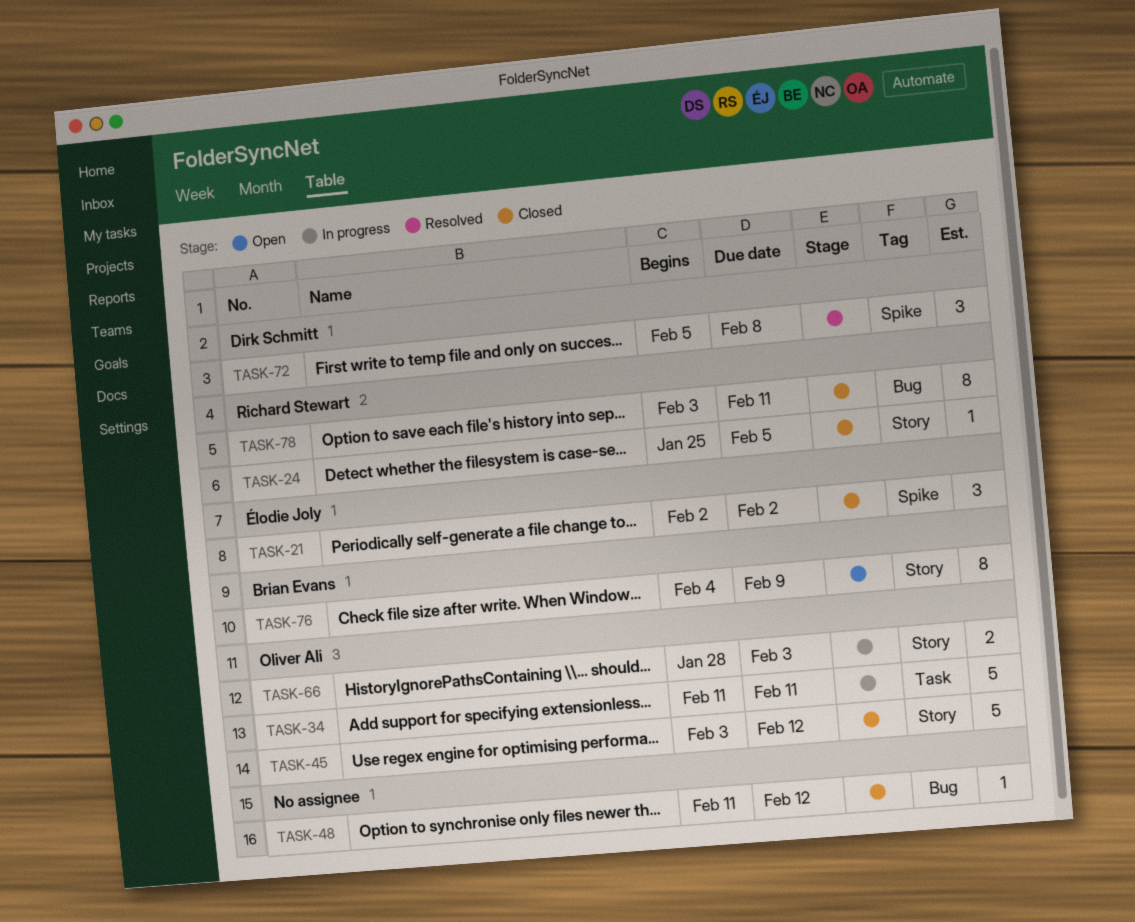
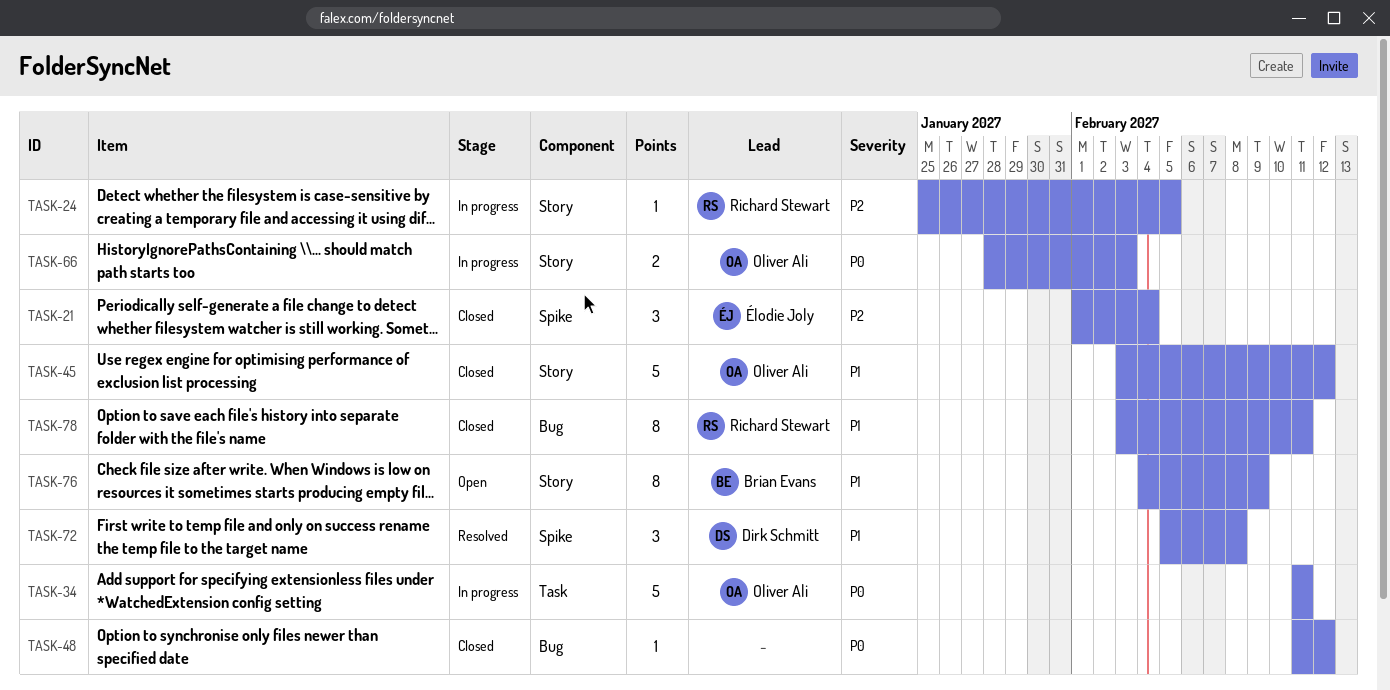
TASK-21, start: Feb 2 -> Feb 1
TASK-21, due: Feb 2 -> Feb 4
TASK-24, status: Closed -> In progress

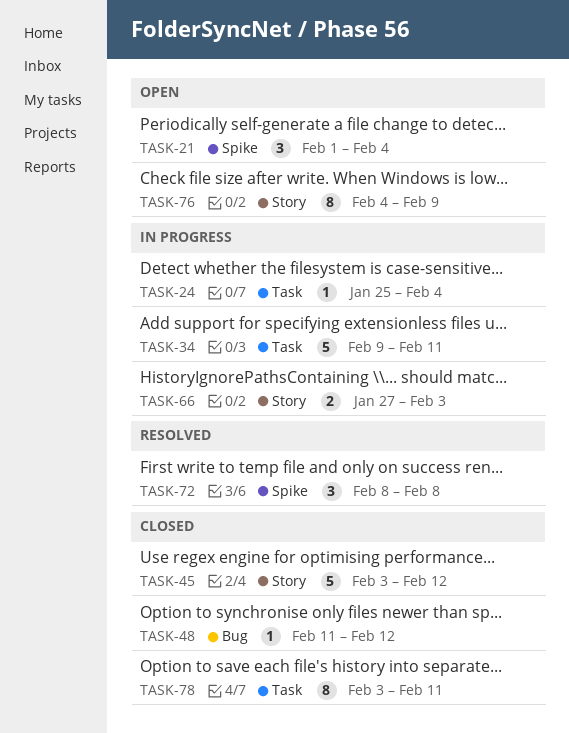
TASK-21, status: Closed -> Open
TASK-24, label: Story -> Task
TASK-24, due: Feb 5 -> Feb 4
TASK-34, start: Feb 11 -> Feb 9
TASK-66, start: Jan 28 -> Jan 27
TASK-72, start: Feb 5 -> Feb 8
TASK-78, label: Bug -> Task

